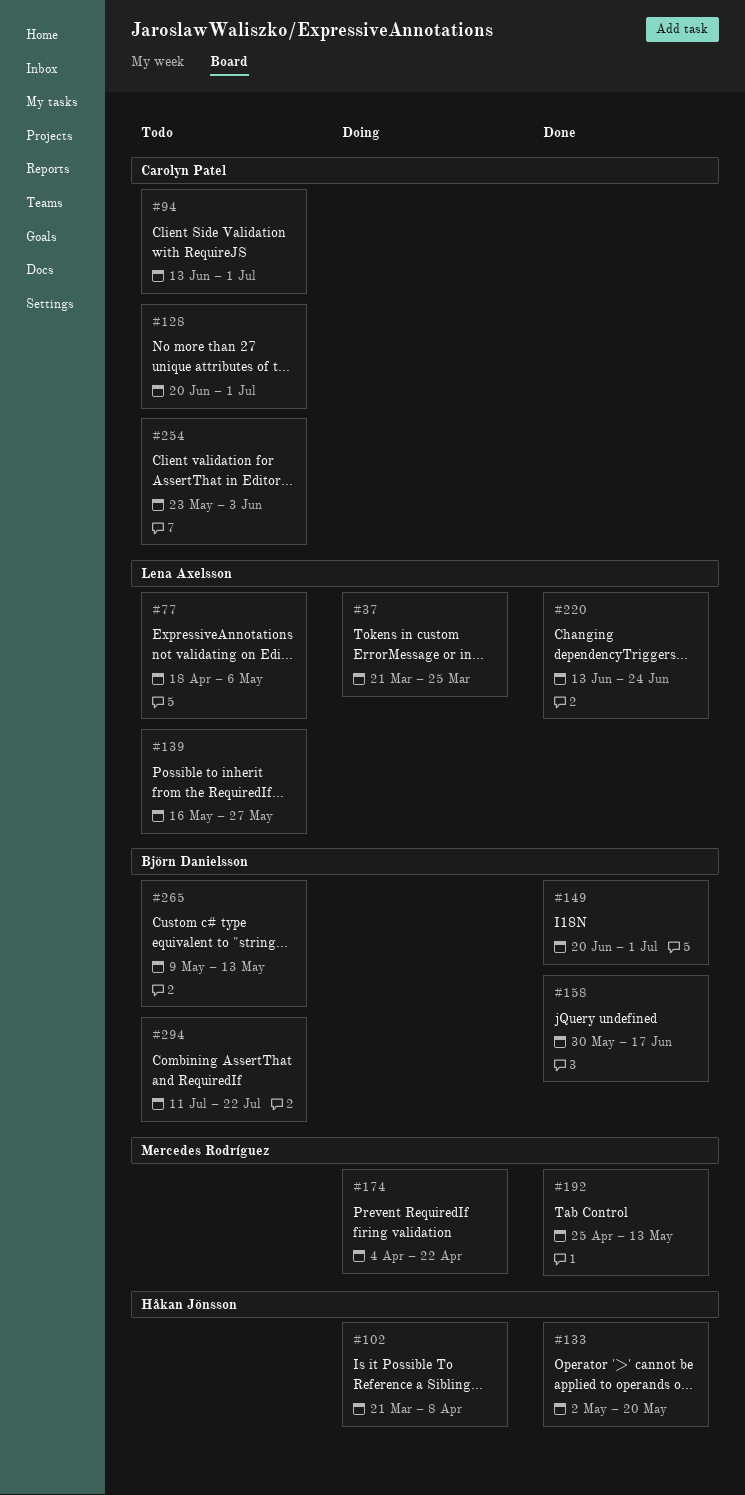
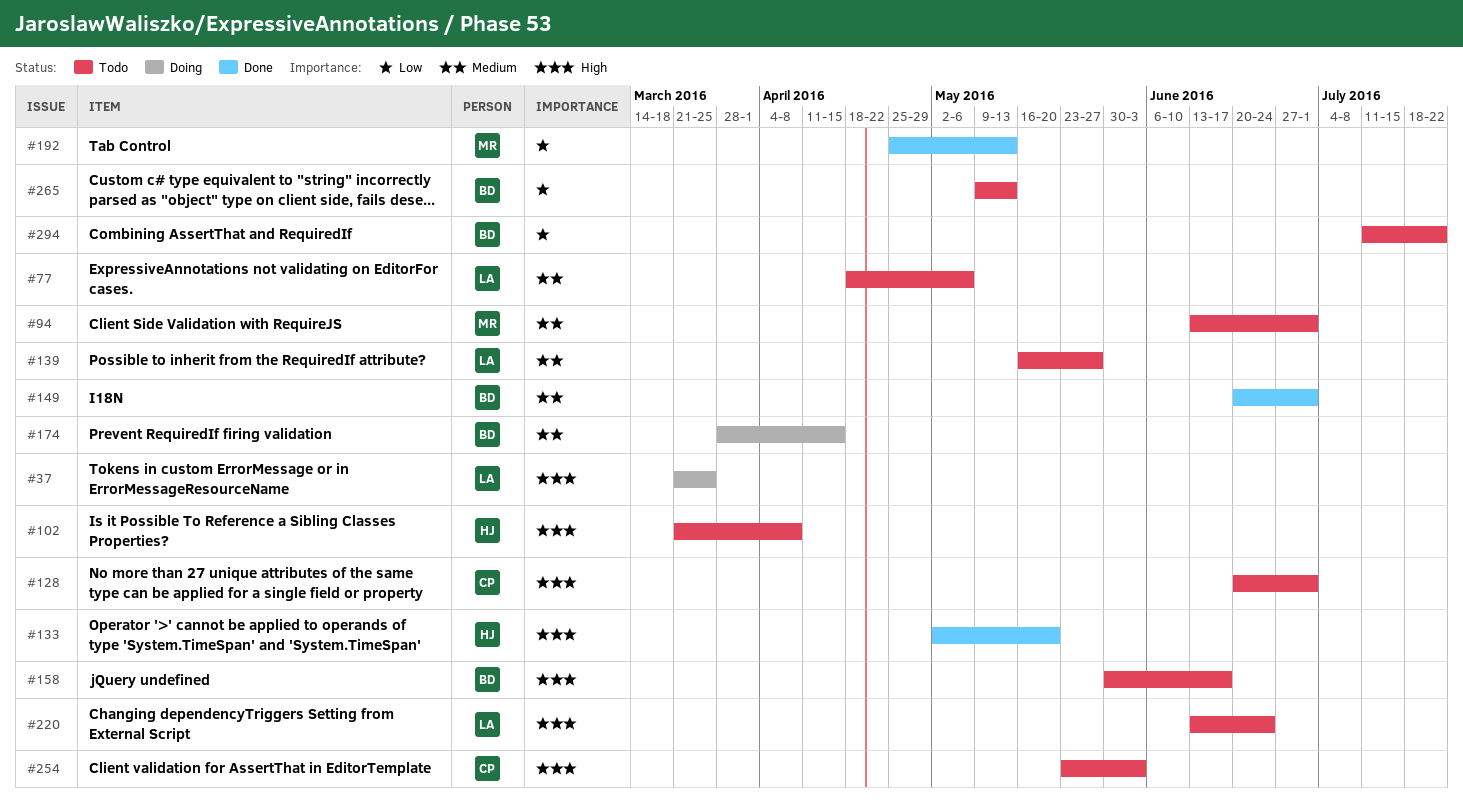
#94, owner: Carolyn Patel -> Mercedes Rodríguez
#102, status: Doing -> Todo
#158, status: Done -> Todo
#174, owner: Mercedes Rodríguez -> Björn Danielsson
#174, start: Apr 4 -> Mar 28
#174, due: Apr 22 -> Apr 15
#220, status: Done -> Todo

